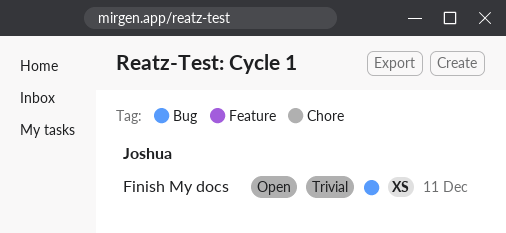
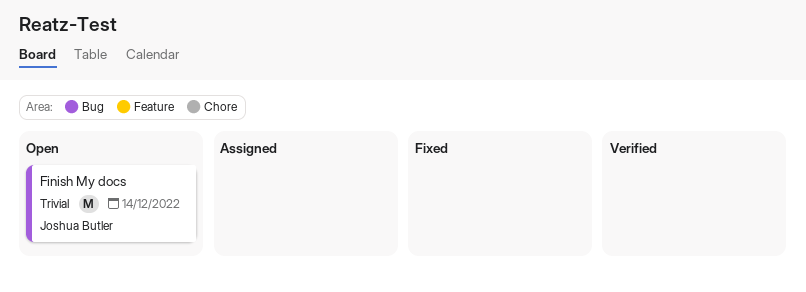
Finish My docs, estimate: XS -> M
Finish My docs, due: Dec 11 -> Dec 14

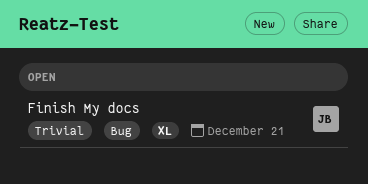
Finish My docs, estimate: M -> XL
Finish My docs, due: Dec 14 -> Dec 21

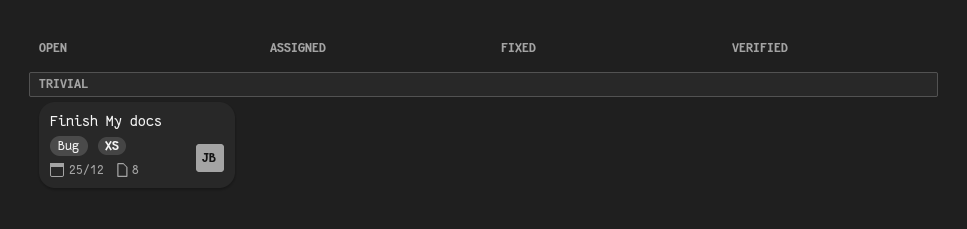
Finish My docs, estimate: XL -> XS
Finish My docs, due: Dec 21 -> Dec 25

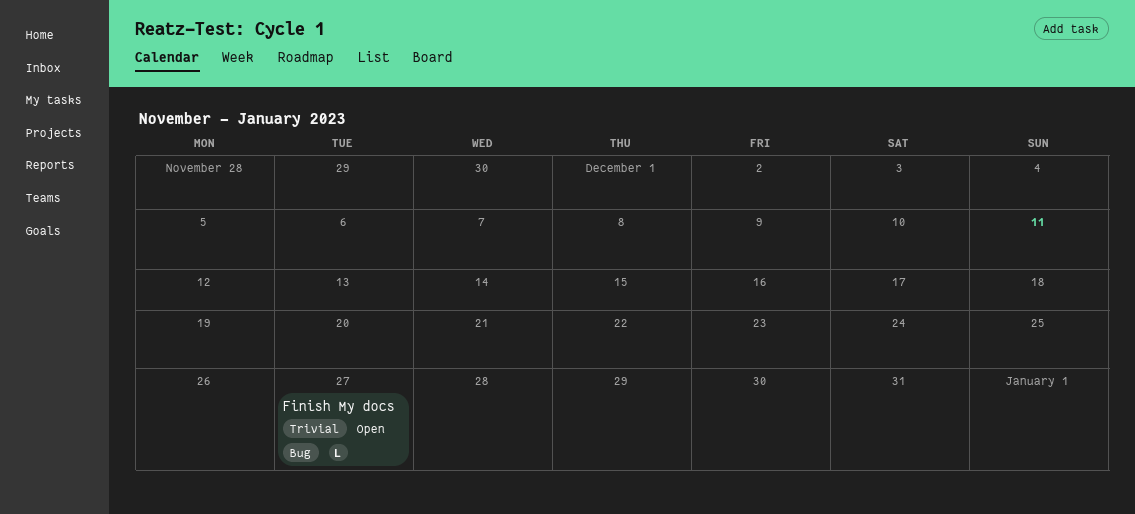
Finish My docs, estimate: XS -> L
Finish My docs, due: Dec 25 -> Dec 27

